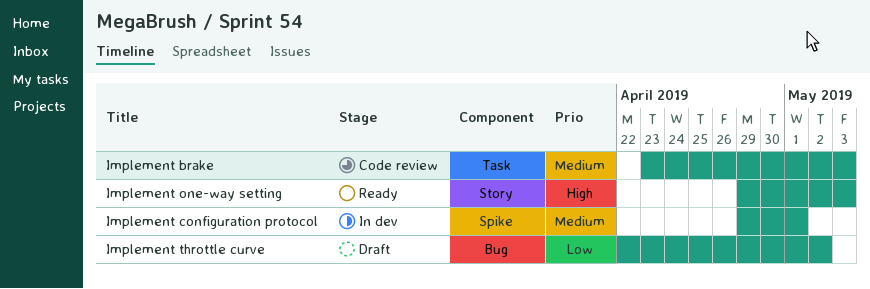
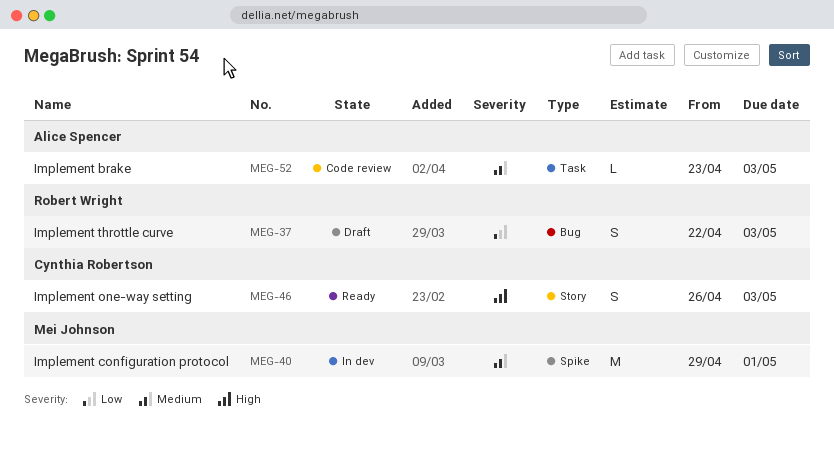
Implement one-way setting, start: Apr 29 -> Apr 26
Implement throttle curve, due: May 2 -> May 3

